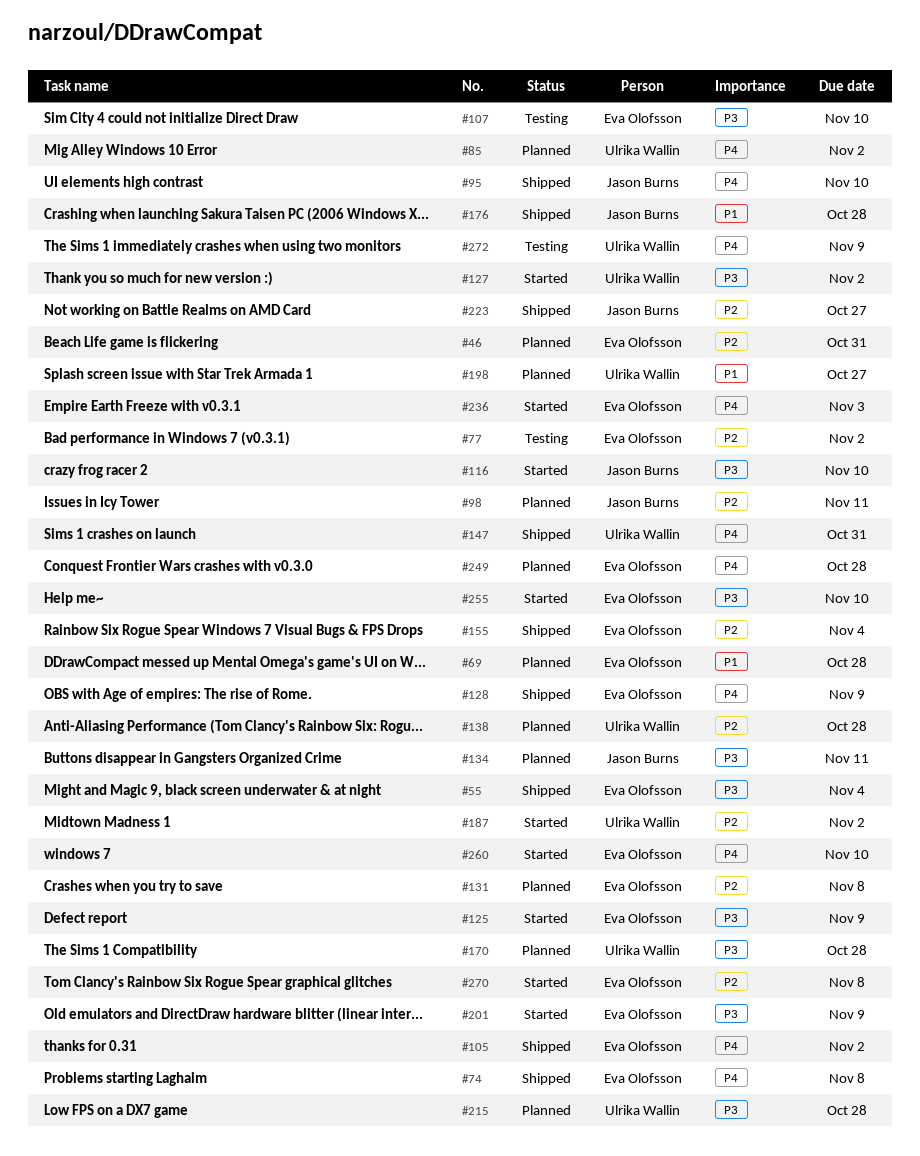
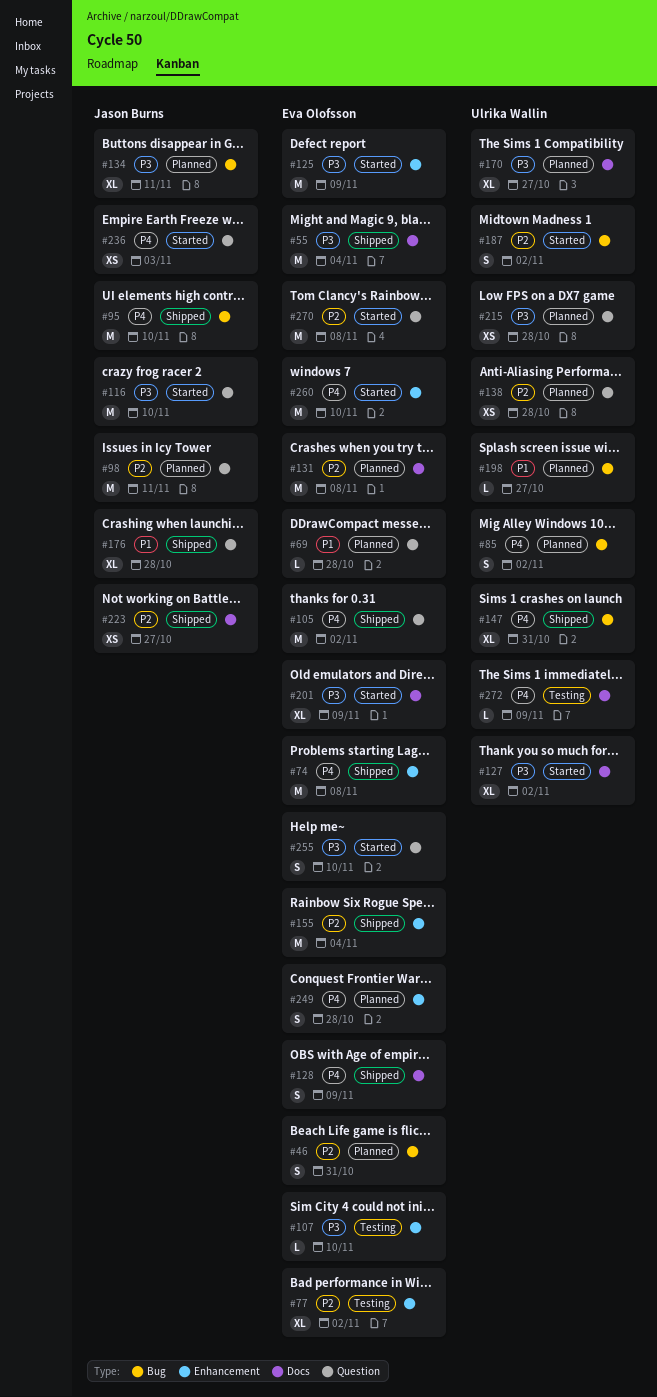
#170, due: Oct 28 -> Oct 27
#236, owner: Eva Olofsson -> Jason Burns

